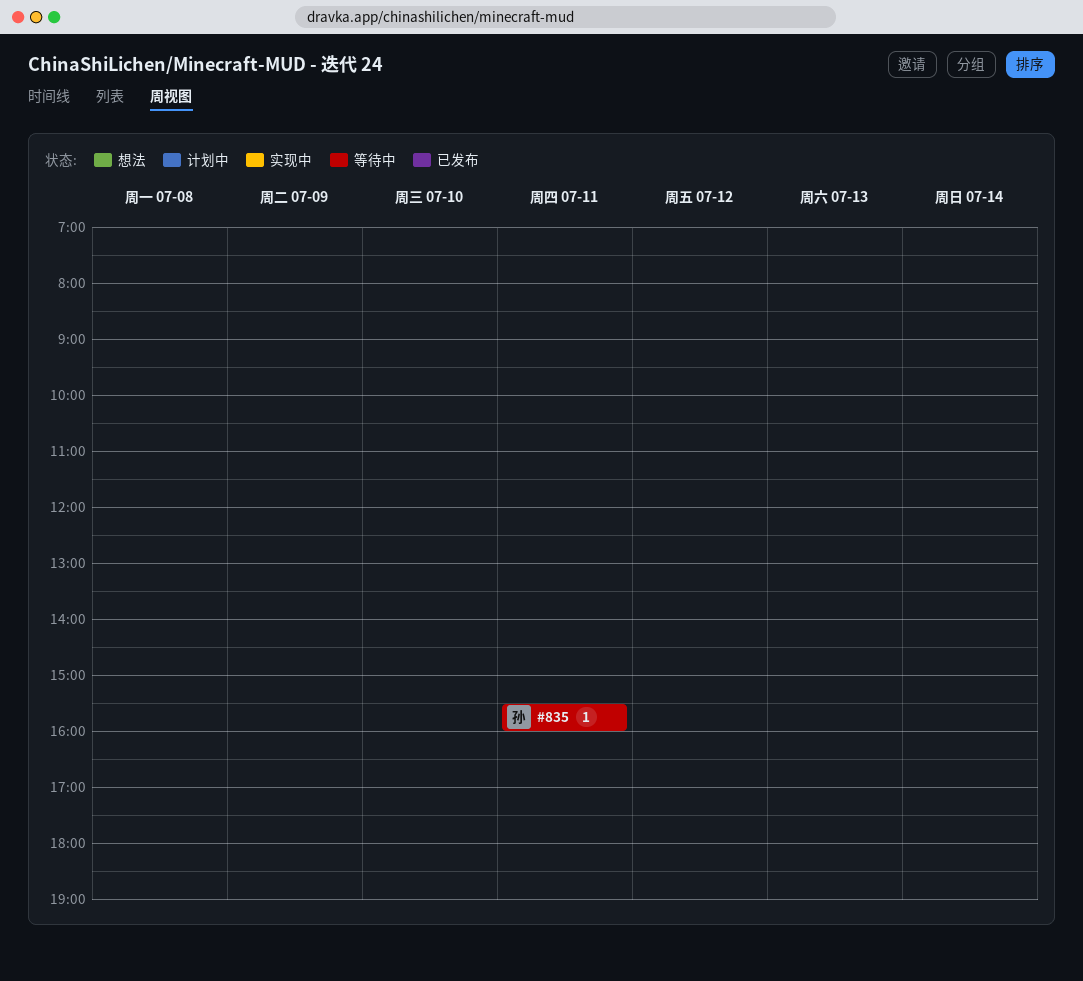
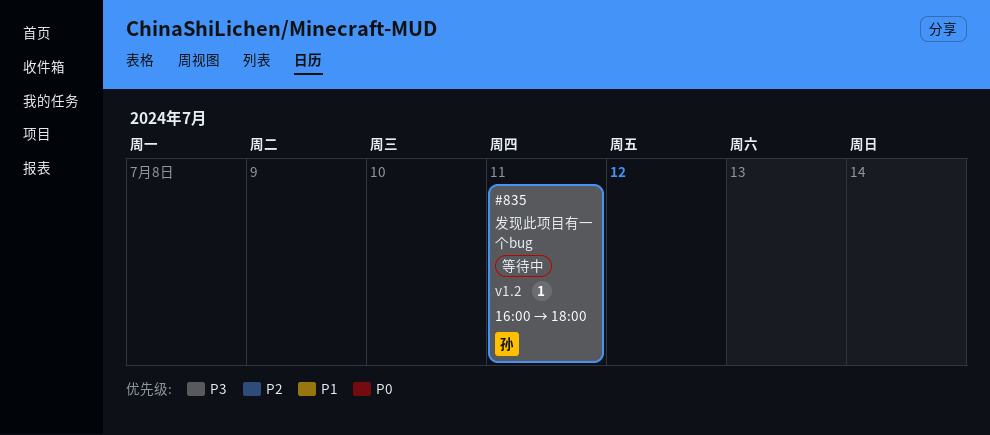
#835, begins: 15:30 -> 16:00
#835, ends: 16:00 -> 18:00

